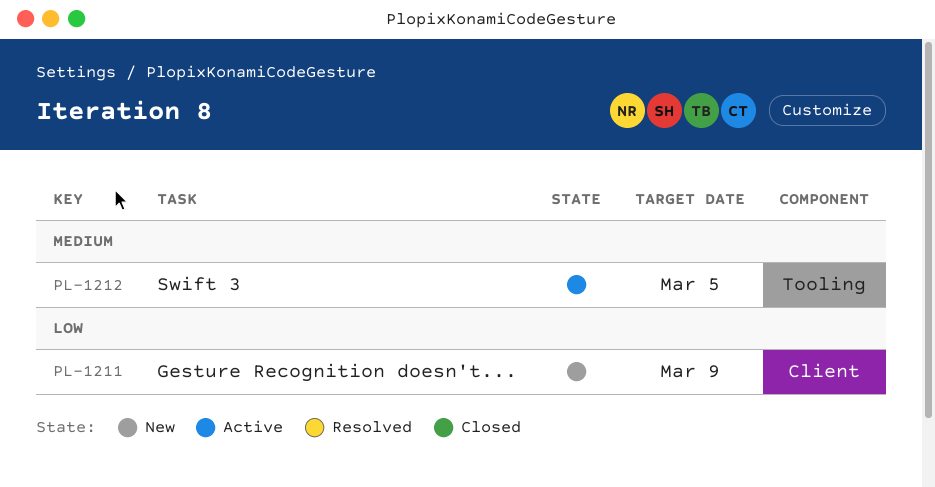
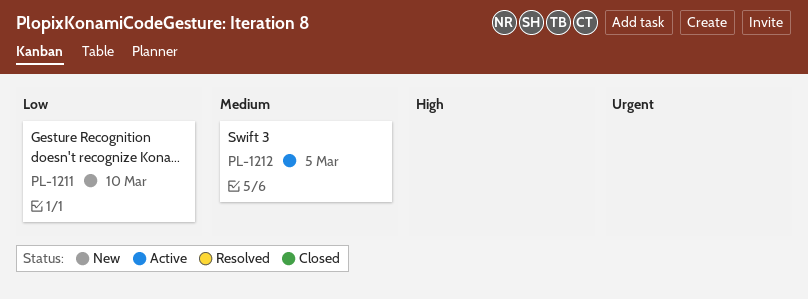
PL-1211, due: Mar 9 -> Mar 10

